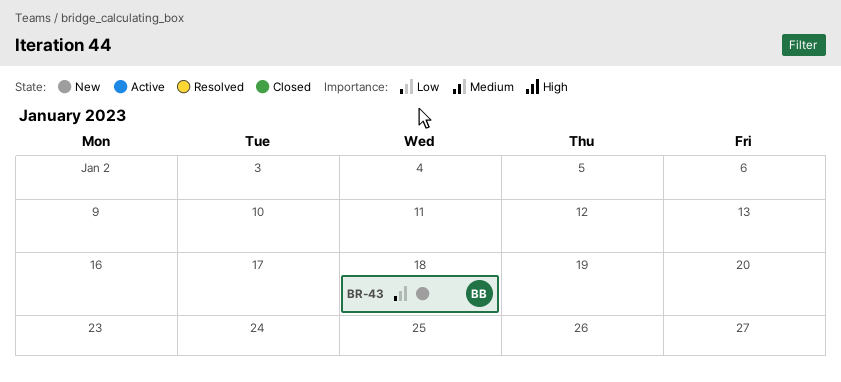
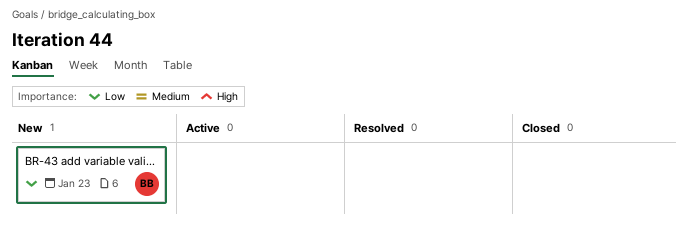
BR-43, due: Jan 18 -> Jan 23

